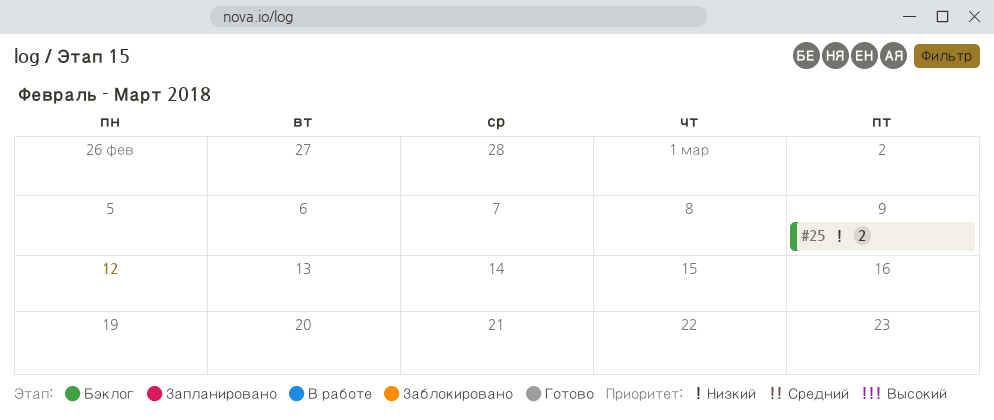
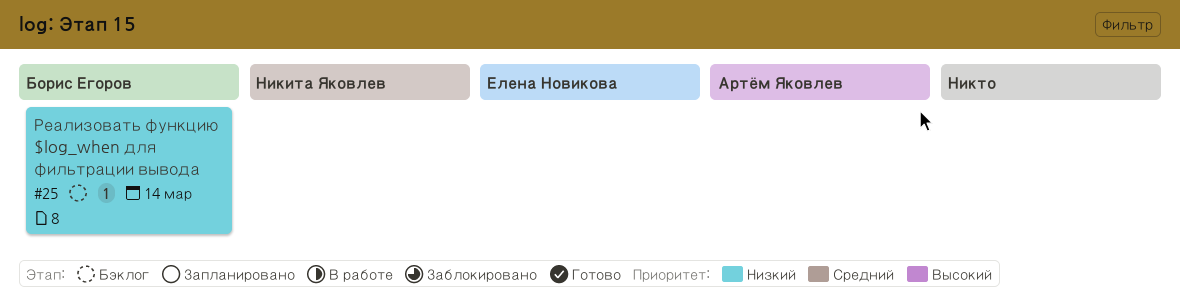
#25, estimate: 2 -> 1
#25, due: Mar 9 -> Mar 14

